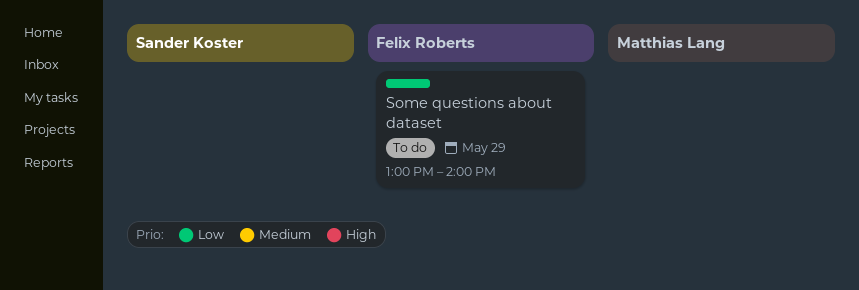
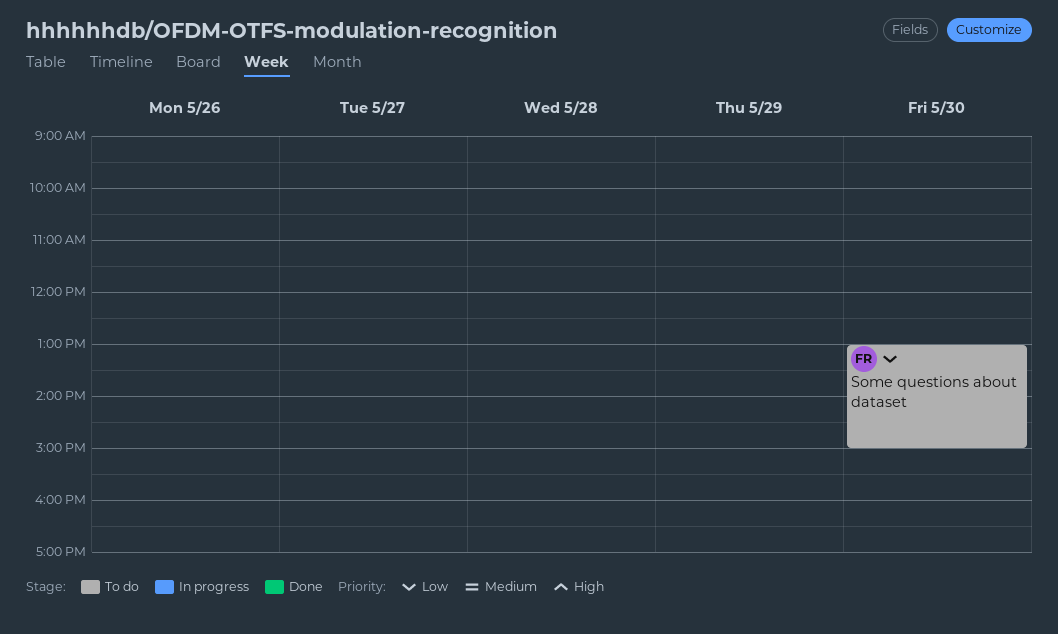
Some questions about dataset, day: May 29 -> May 30
Some questions about dataset, ends: 14:00 -> 15:00

